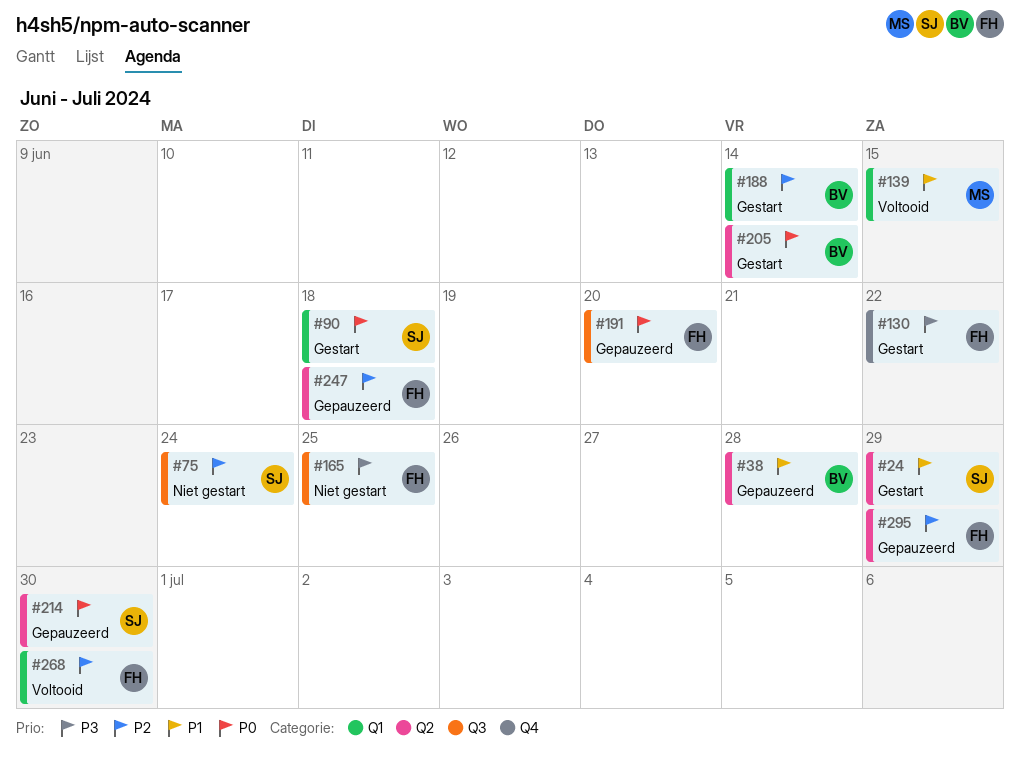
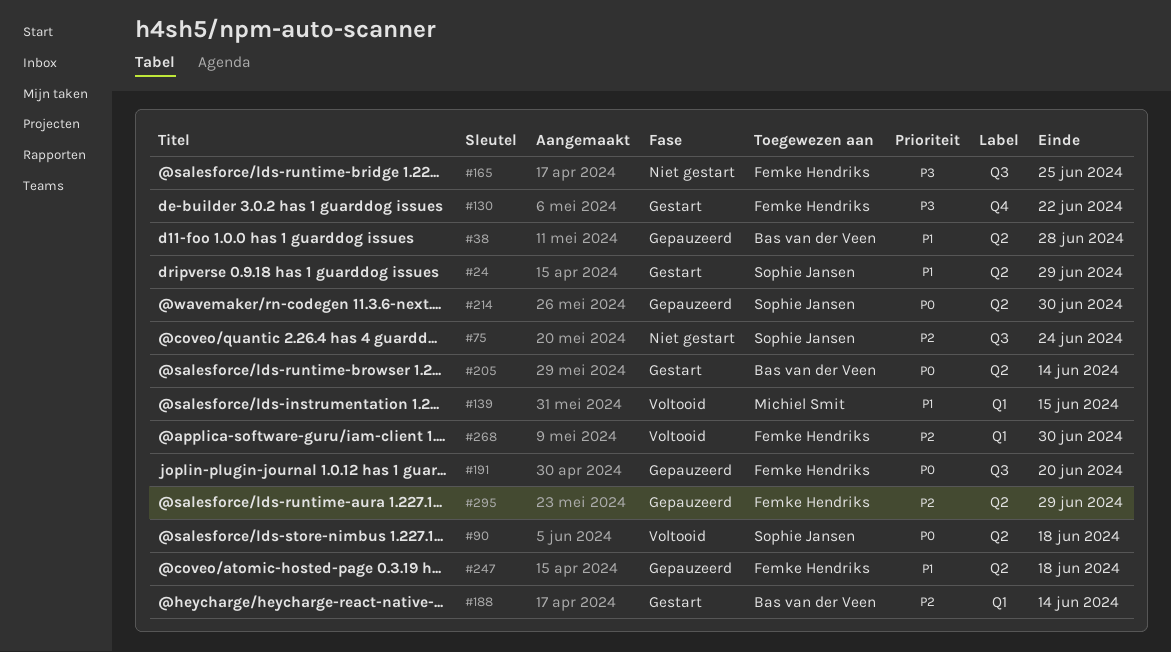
#90, status: Gestart -> Voltooid
#90, label: Q1 -> Q2
#247, priority: P2 -> P1

